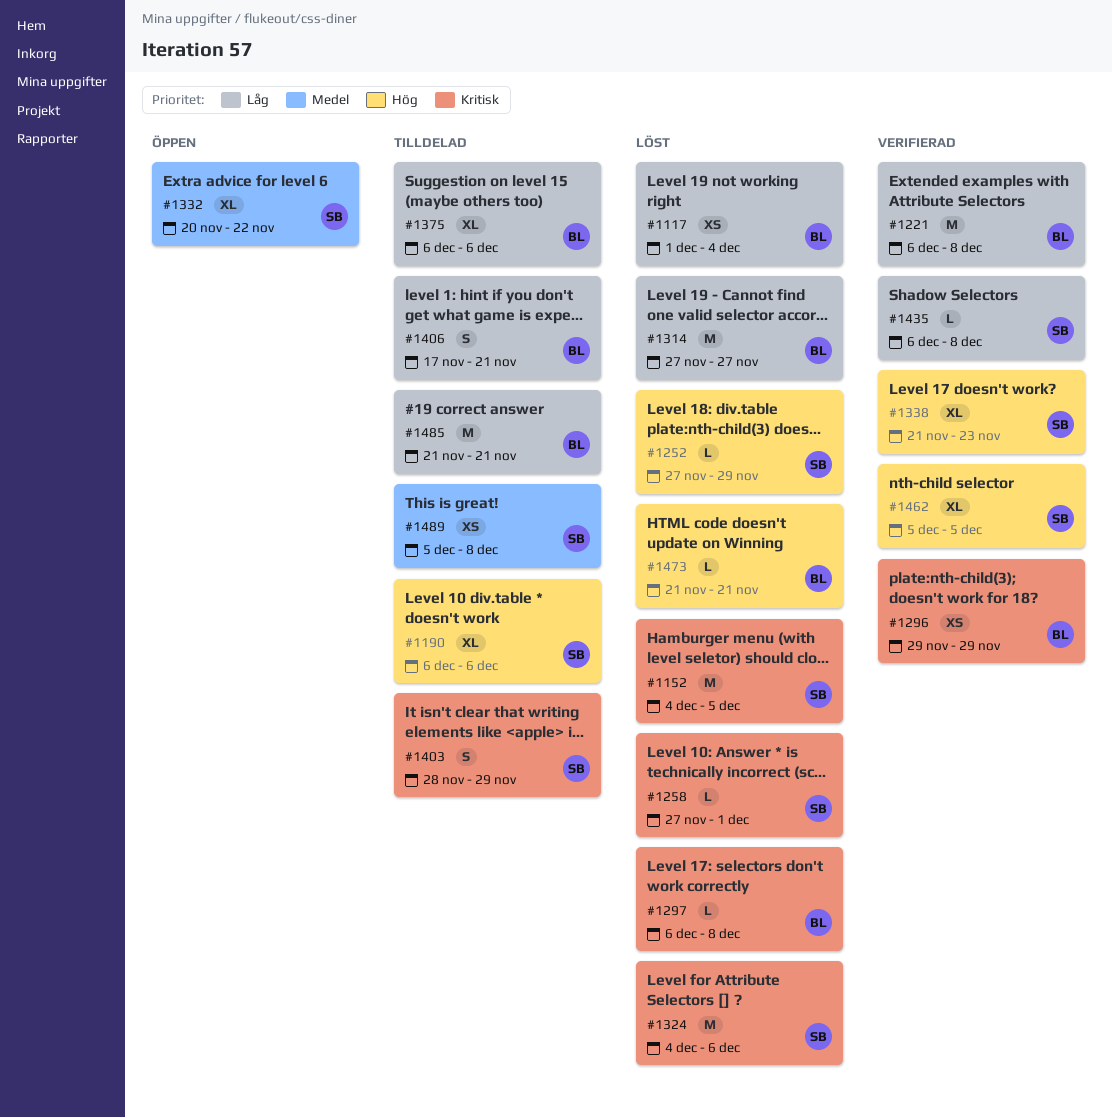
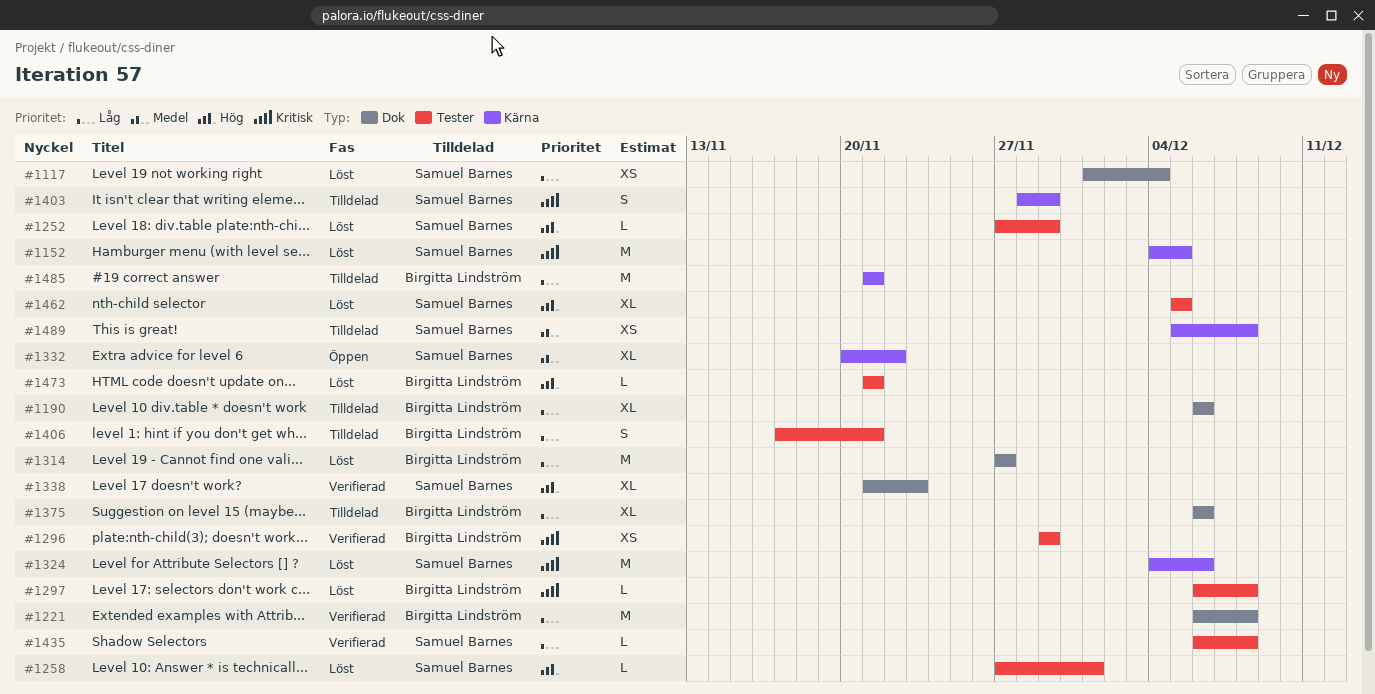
#1117, owner: Birgitta Lindström -> Samuel Barnes
#1190, owner: Samuel Barnes -> Birgitta Lindström
#1190, priority: Hög -> Låg
#1258, priority: Kritisk -> Hög
#1462, status: Verifierad -> Löst

